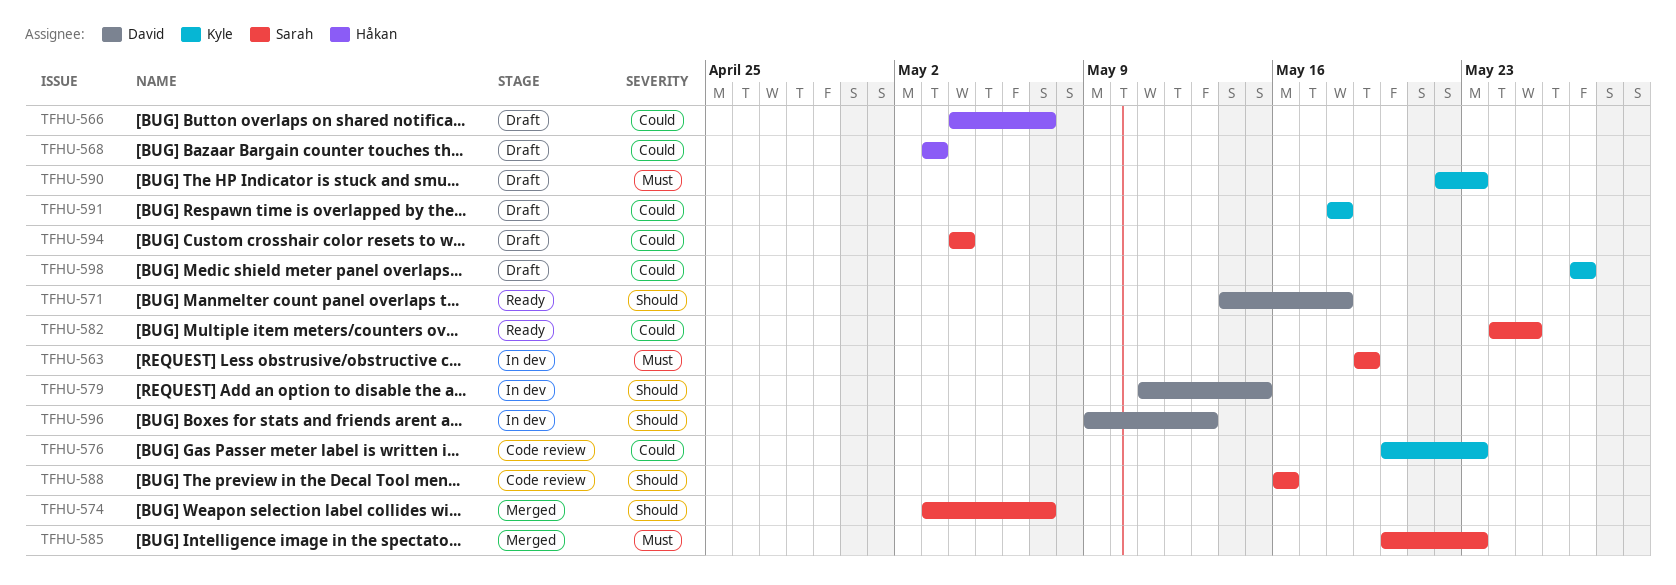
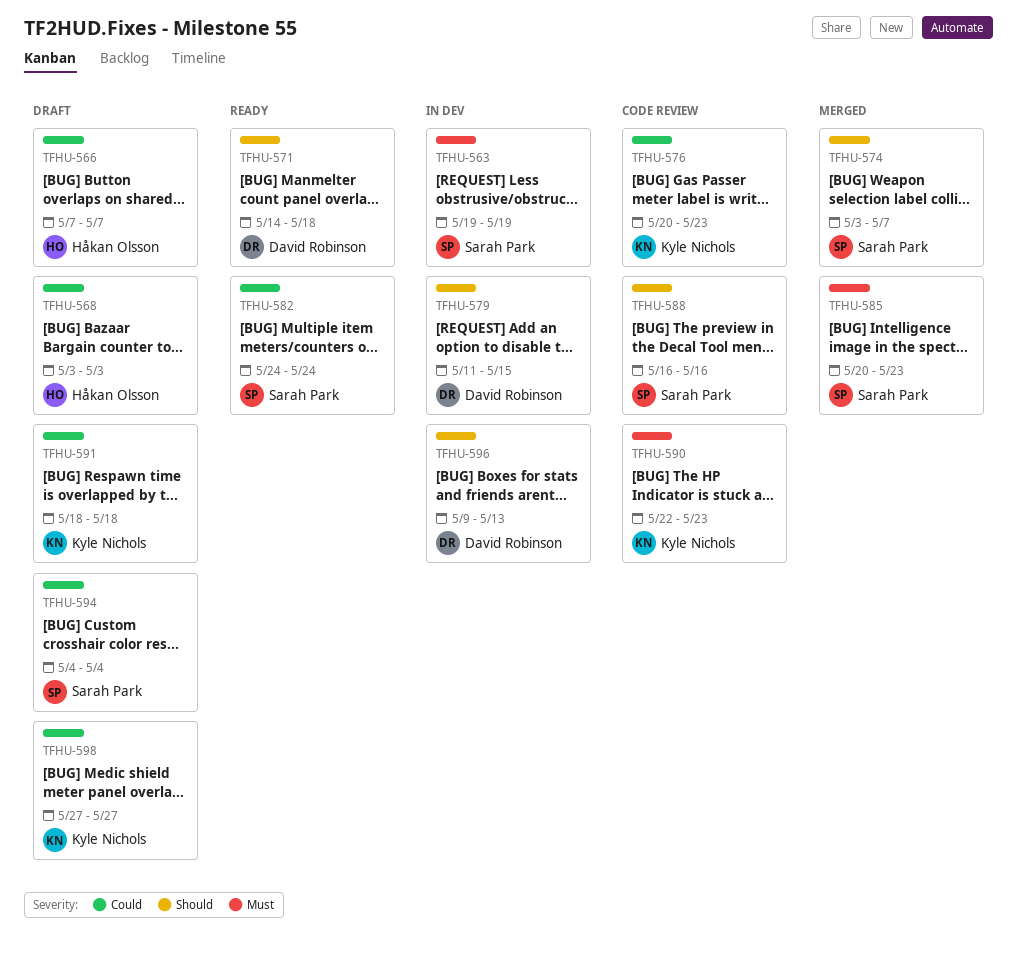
TFHU-566, start: May 4 -> May 7
TFHU-582, due: May 25 -> May 24
TFHU-590, status: Draft -> Code review

